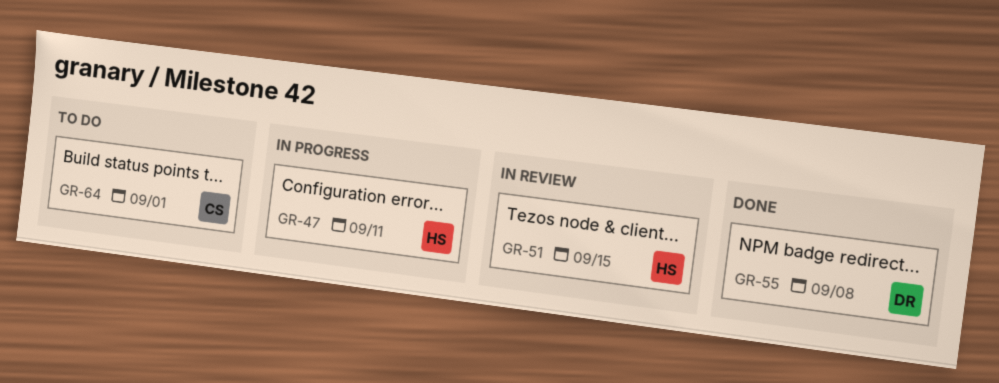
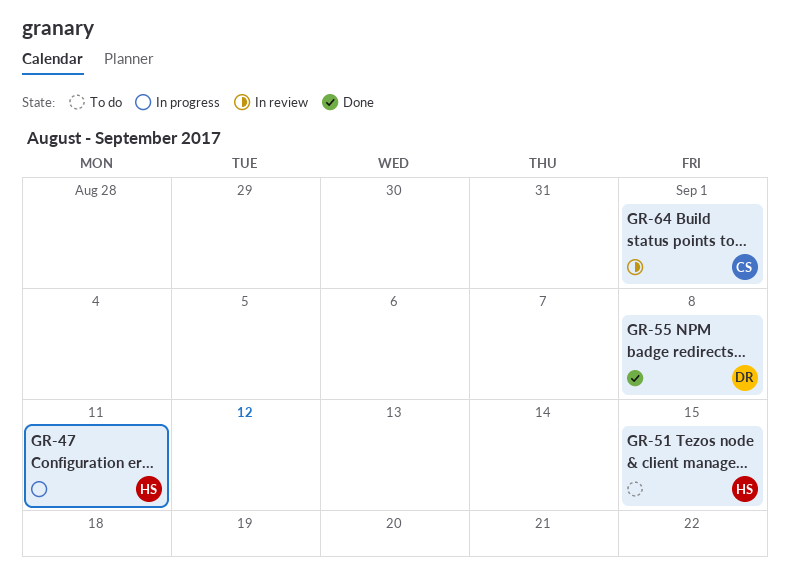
GR-51, status: In review -> To do
GR-64, status: To do -> In review

